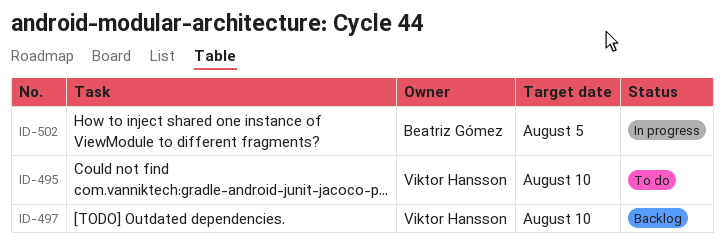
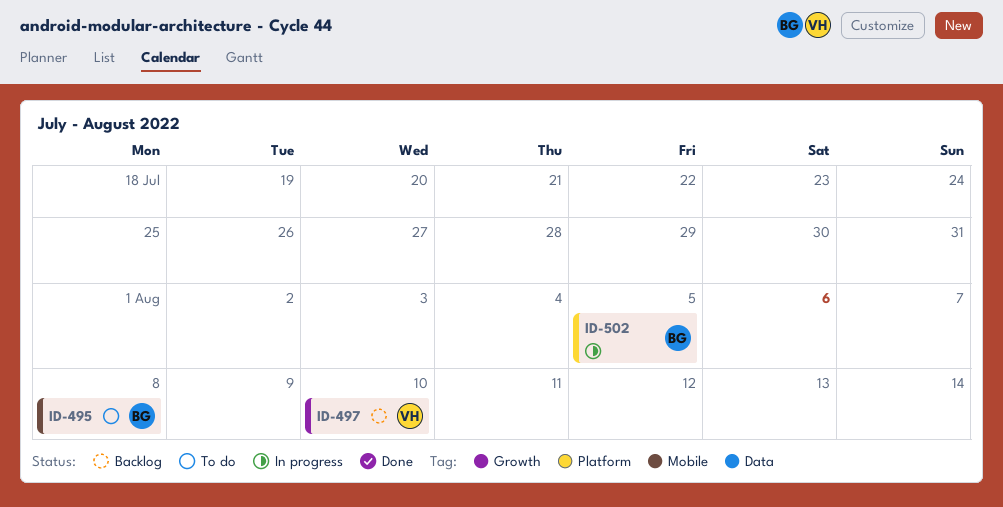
ID-495, owner: Viktor Hansson -> Beatriz Gómez
ID-495, due: Aug 10 -> Aug 8

